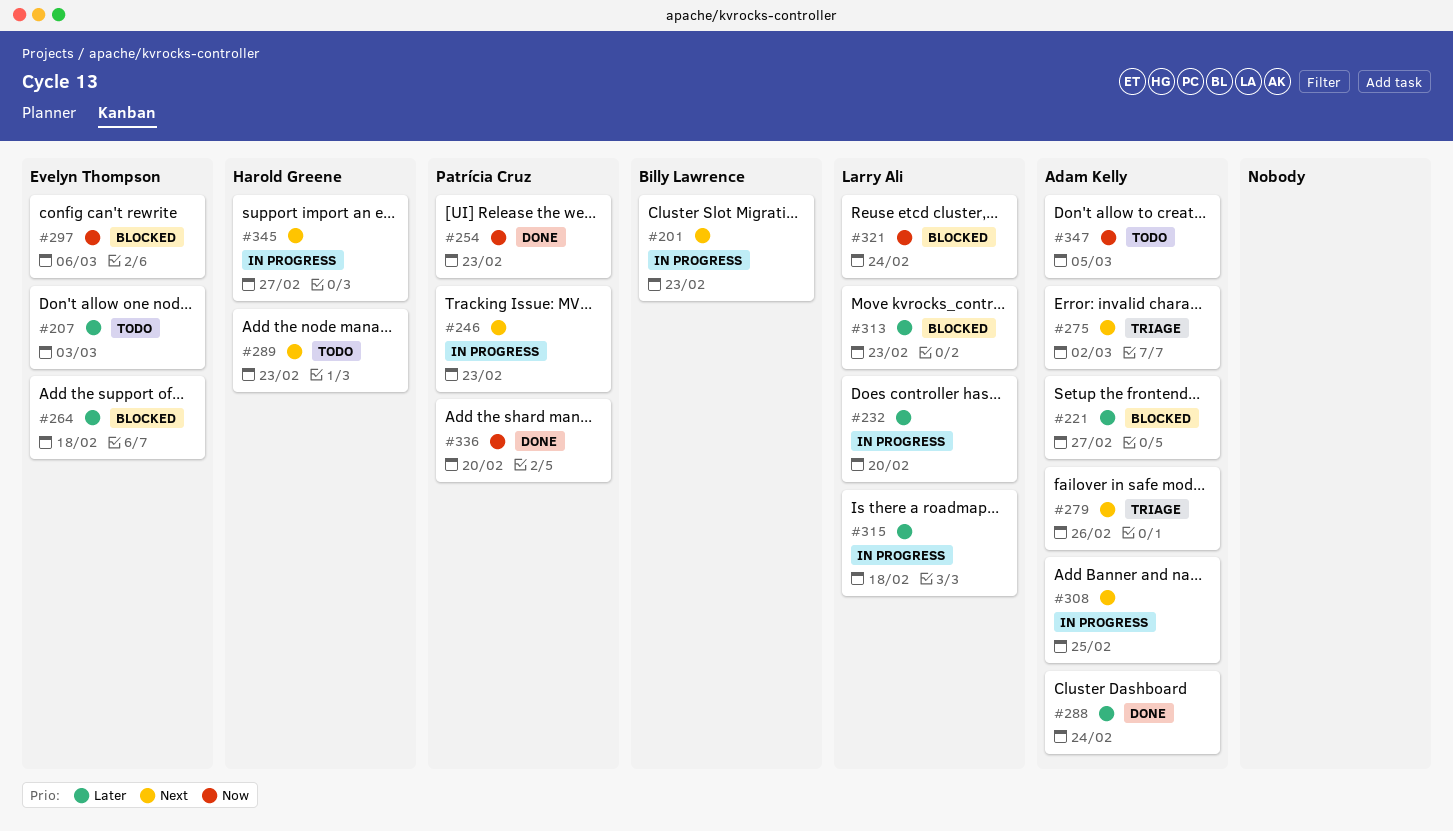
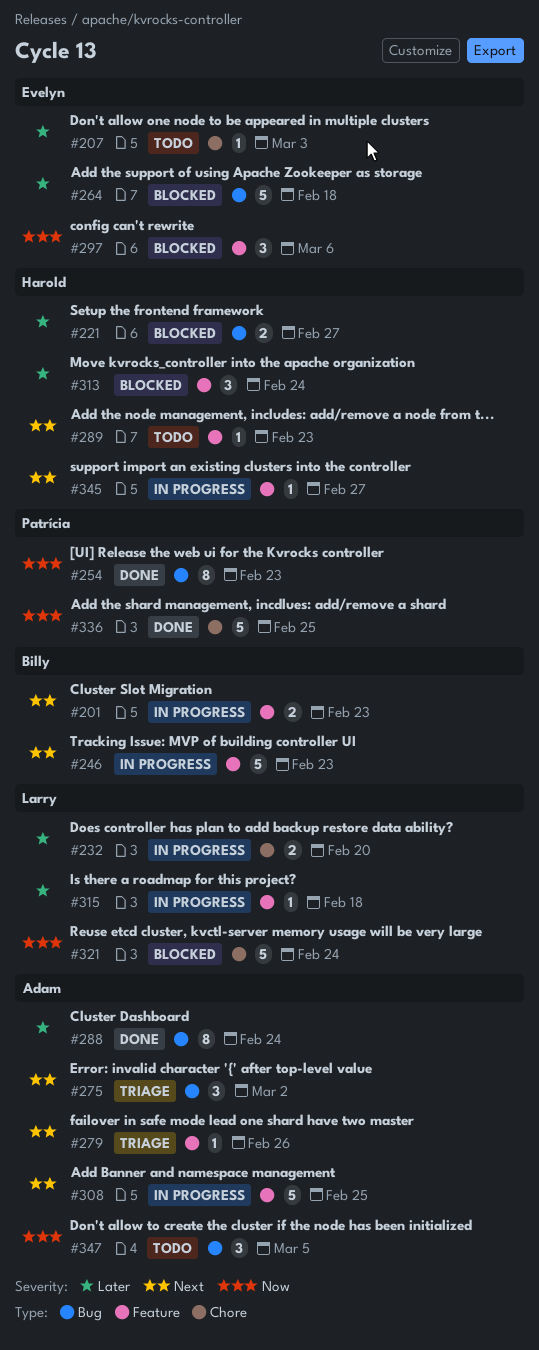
#221, owner: Adam Kelly -> Harold Greene
#246, owner: Patrícia Cruz -> Billy Lawrence
#313, owner: Larry Ali -> Harold Greene
#313, due: Feb 23 -> Feb 24
#336, due: Feb 20 -> Feb 25

